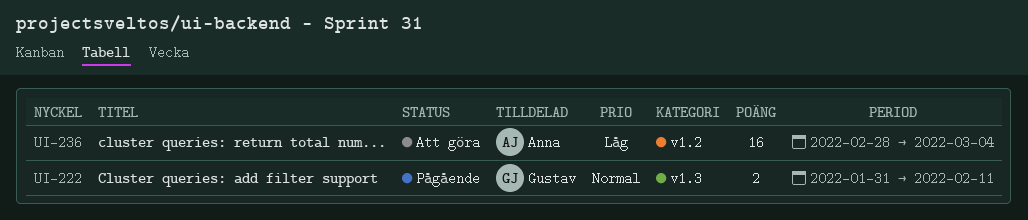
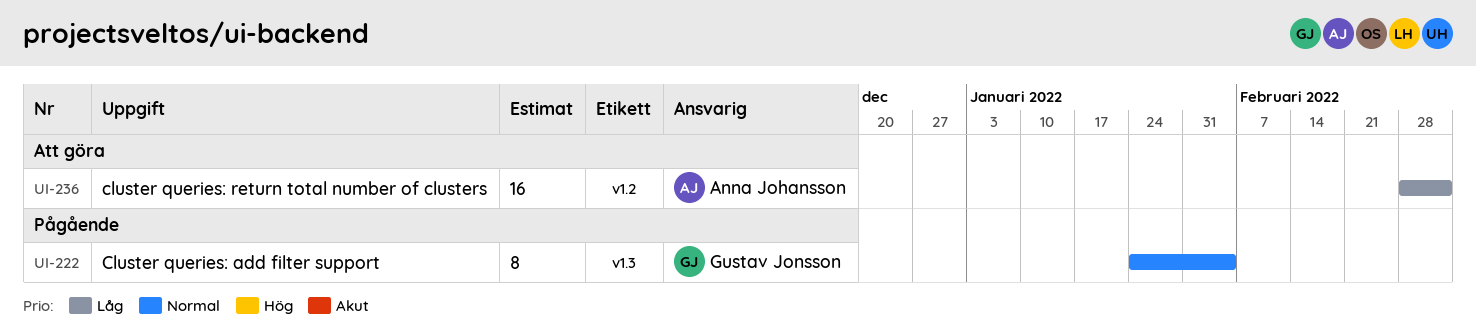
UI-222, estimate: 2 -> 8
UI-222, start: Jan 31 -> Jan 24
UI-222, due: Feb 11 -> Feb 4

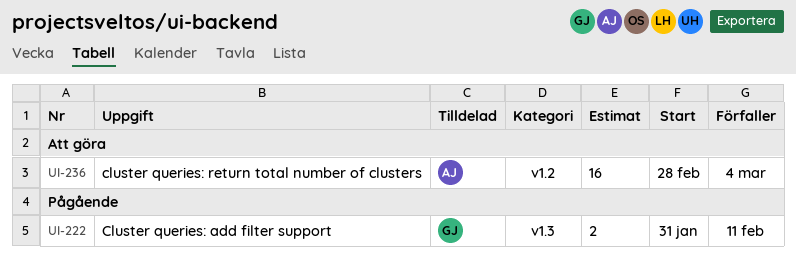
UI-222, estimate: 8 -> 2
UI-222, start: Jan 24 -> Jan 31
UI-222, due: Feb 4 -> Feb 11

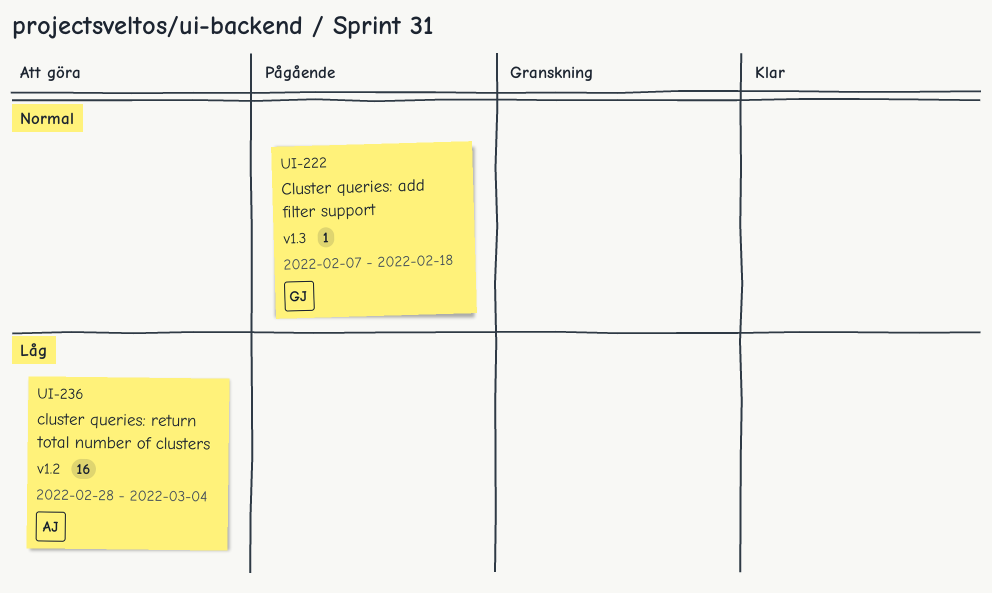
UI-222, estimate: 2 -> 1
UI-222, start: Jan 31 -> Feb 7
UI-222, due: Feb 11 -> Feb 18

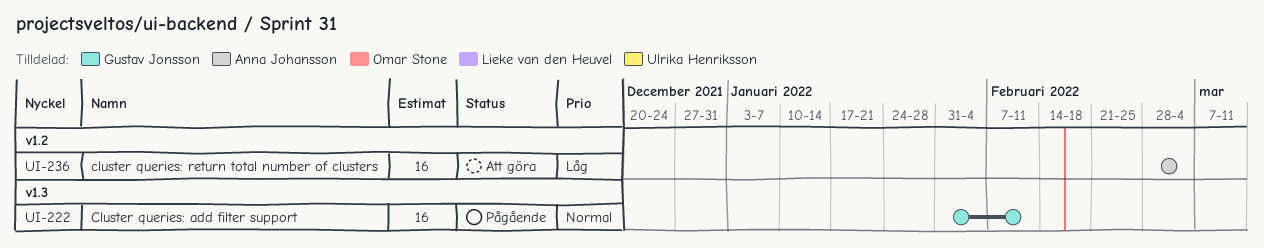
UI-222, estimate: 1 -> 16
UI-222, start: Feb 7 -> Jan 31
UI-222, due: Feb 18 -> Feb 11

